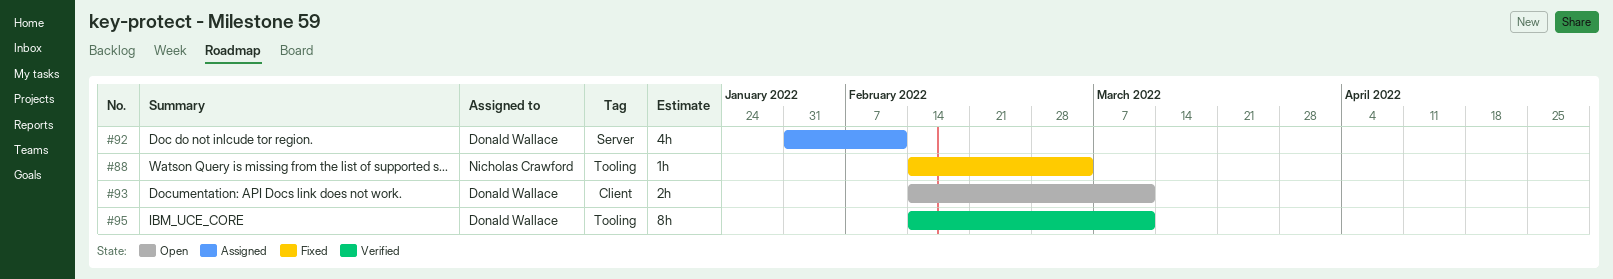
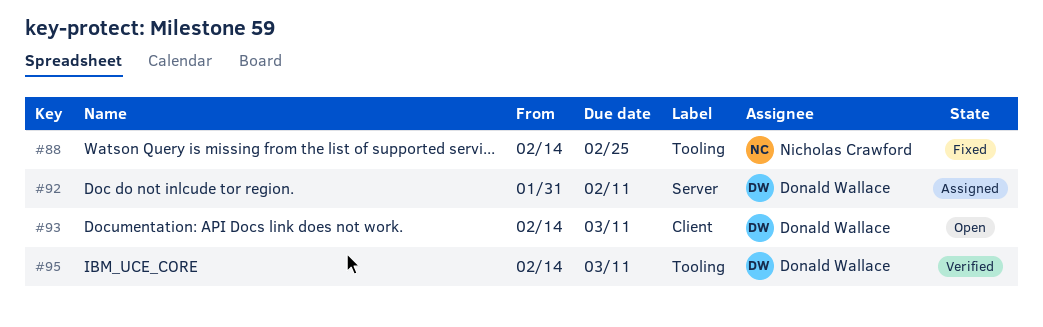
#88, due: Mar 4 -> Feb 25

